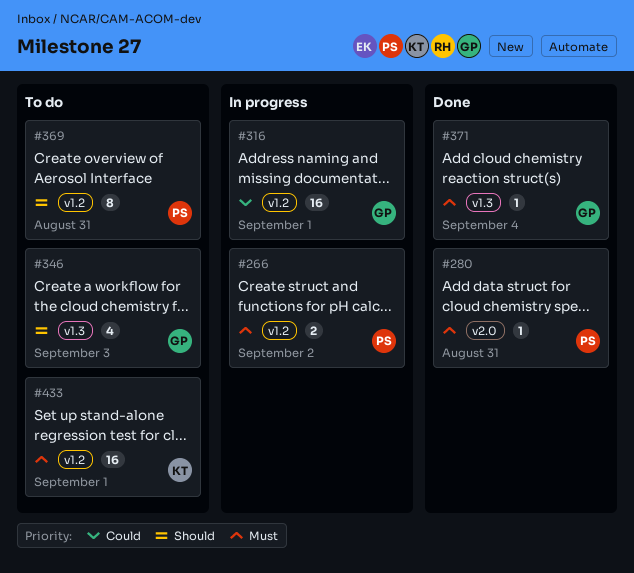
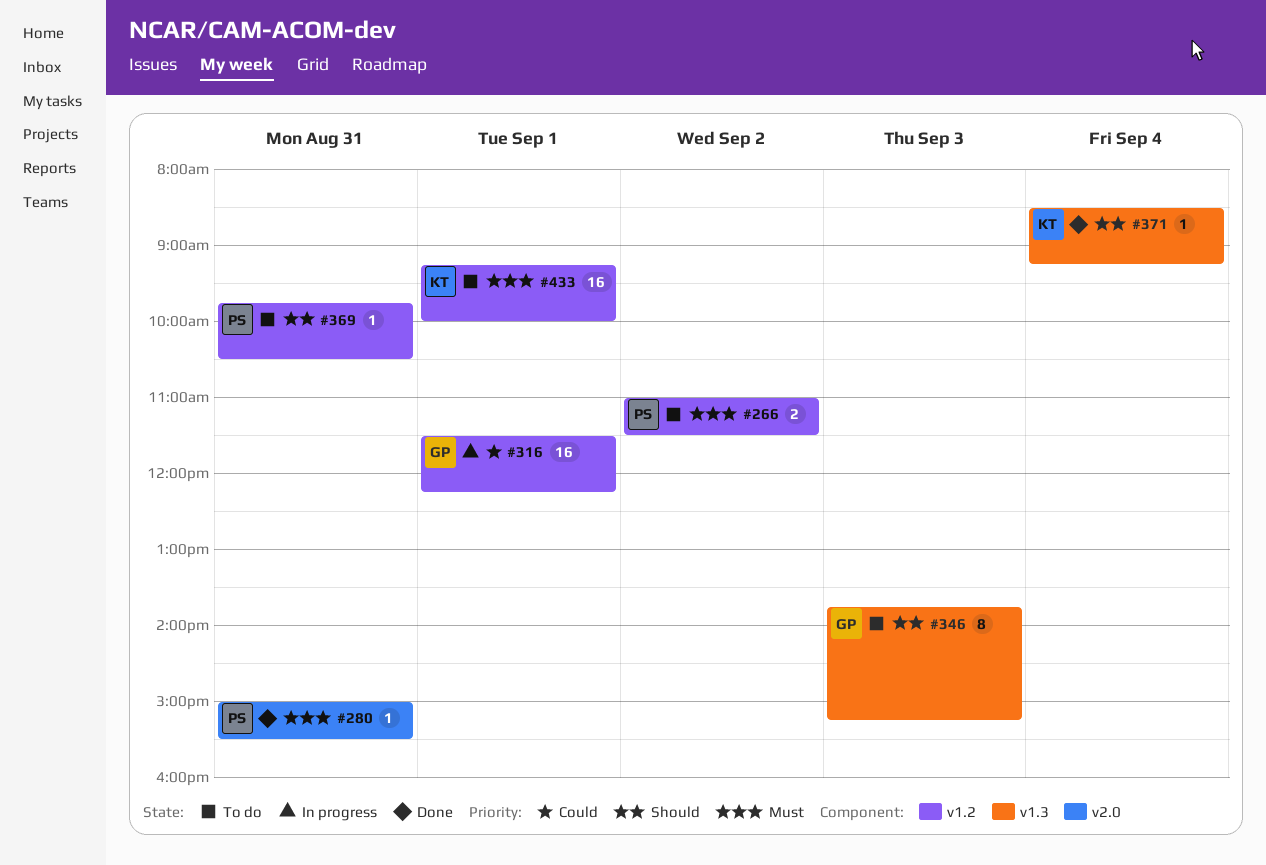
#266, status: In progress -> To do
#346, estimate: 4 -> 8
#369, estimate: 8 -> 1
#371, owner: GP -> KT
#371, priority: Must -> Should

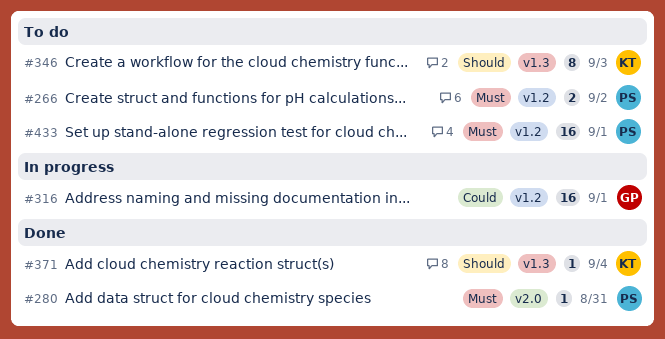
#346, owner: GP -> KT
#369: present -> none
#433, owner: KT -> PS

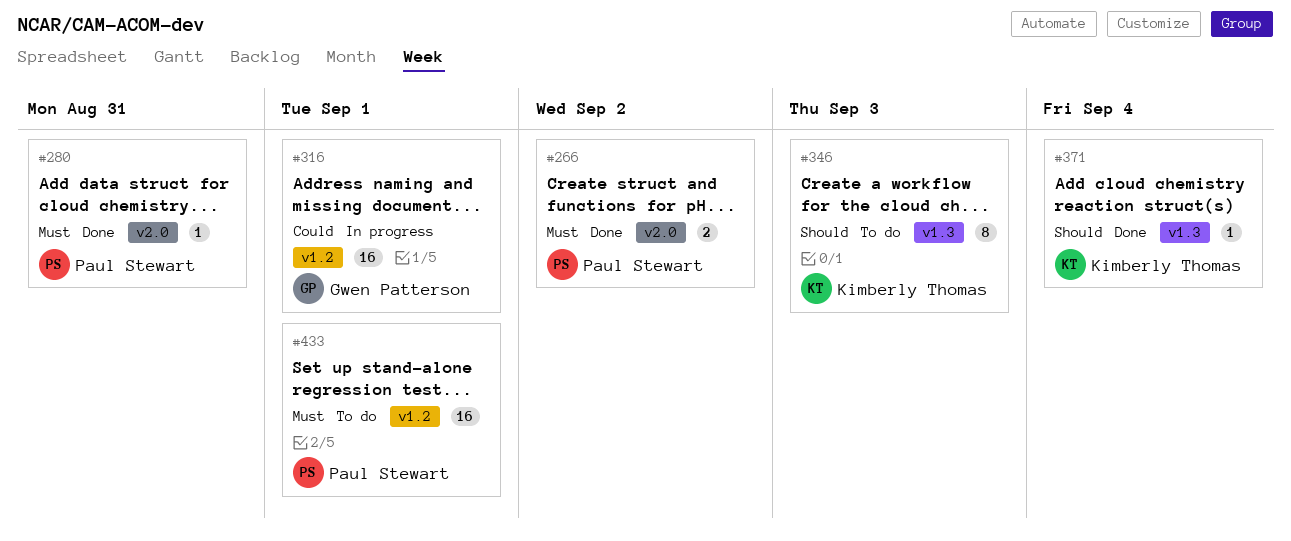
#266, status: To do -> Done
#266, label: v1.2 -> v2.0

